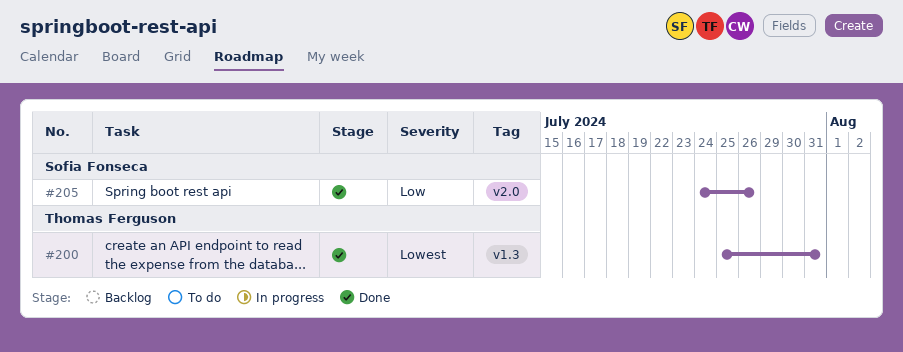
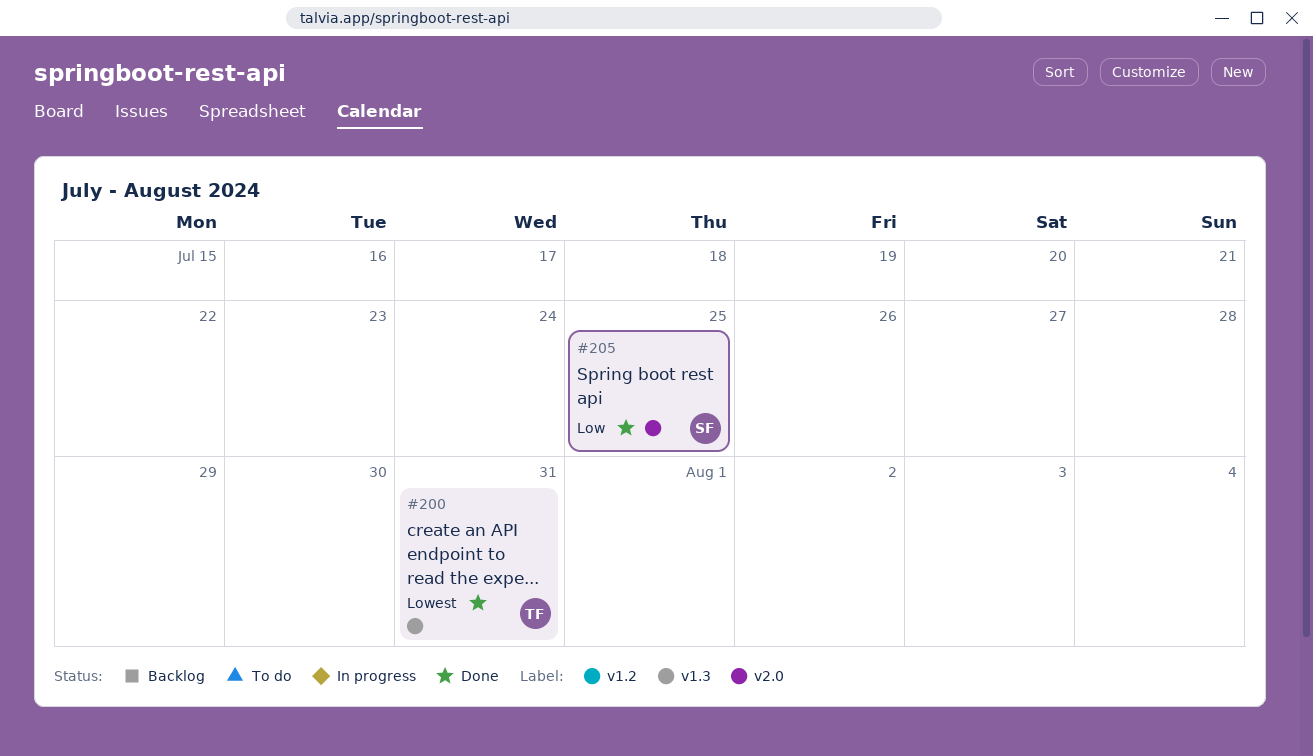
#205, due: Jul 26 -> Jul 25

